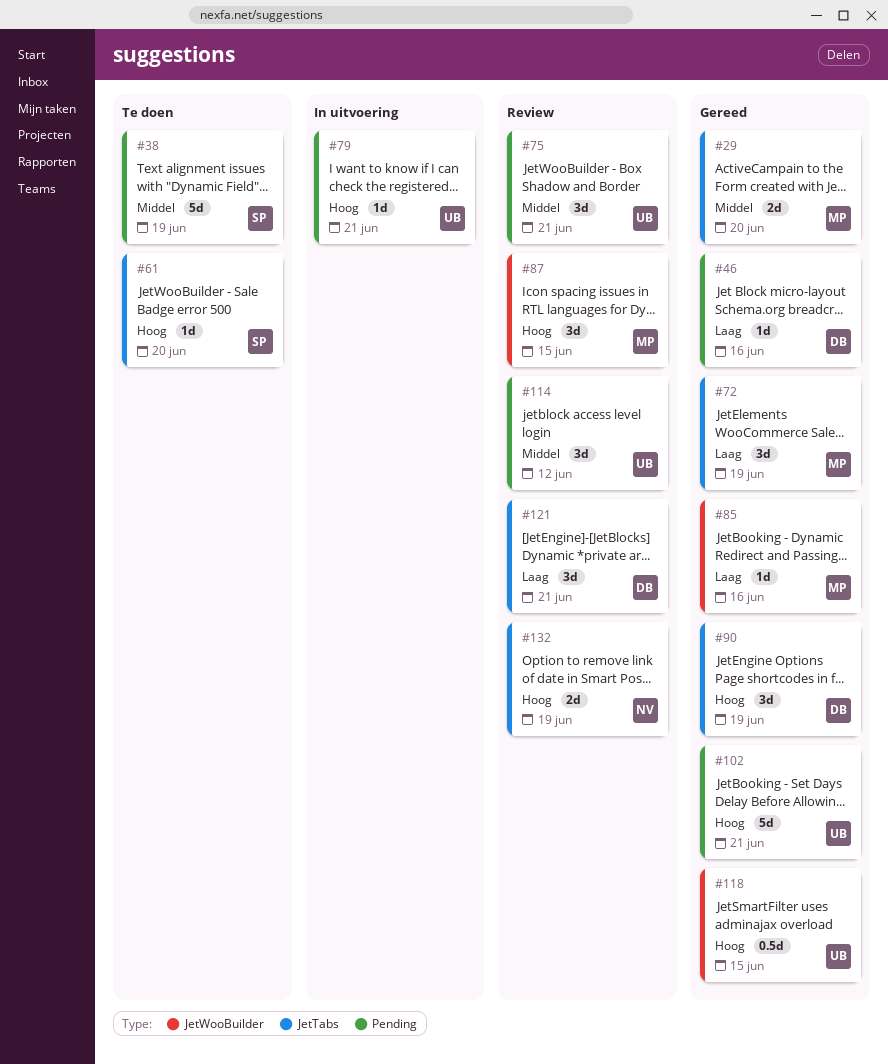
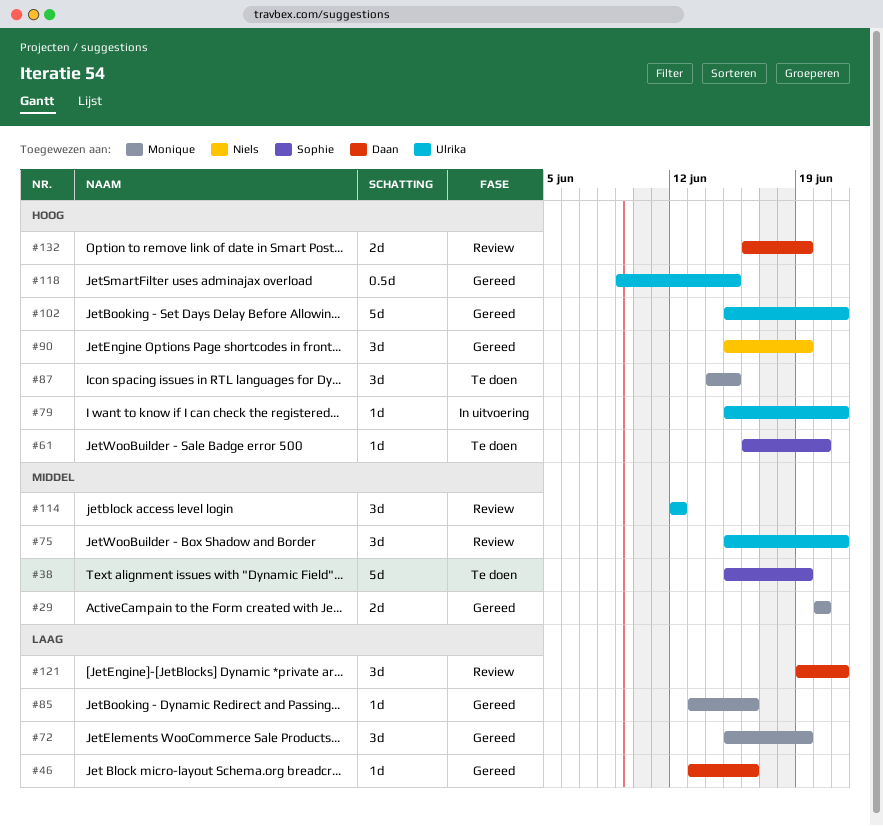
#87, status: Review -> Te doen
#90, owner: Daan -> Niels
#132, owner: Niels -> Daan

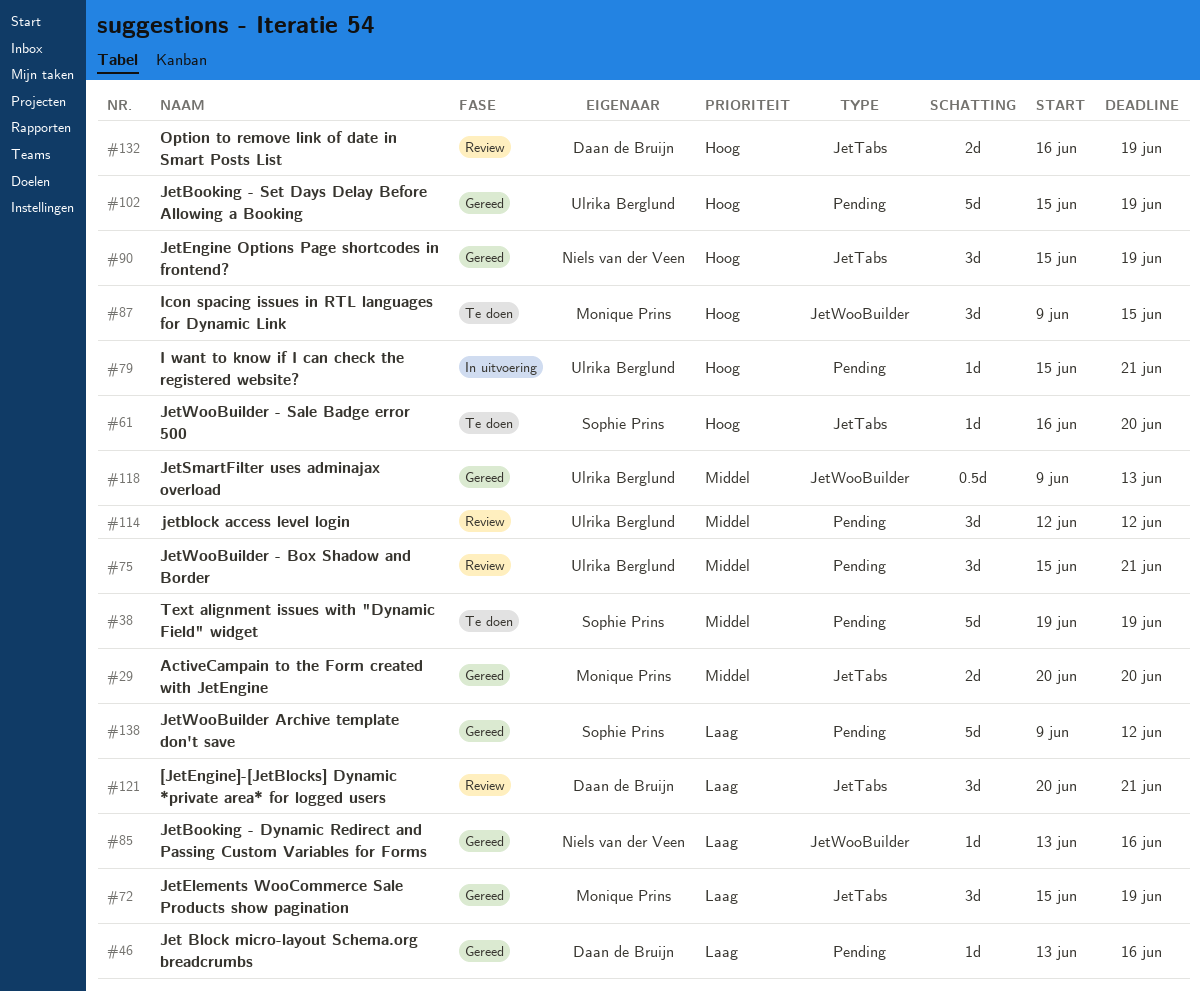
#38, start: Jun 15 -> Jun 19
#85, owner: Monique Prins -> Niels van der Veen
#87, start: Jun 14 -> Jun 9
#102, due: Jun 21 -> Jun 19
#118, priority: Hoog -> Middel
#118, due: Jun 15 -> Jun 13
#121, start: Jun 19 -> Jun 20
#138: none -> present

